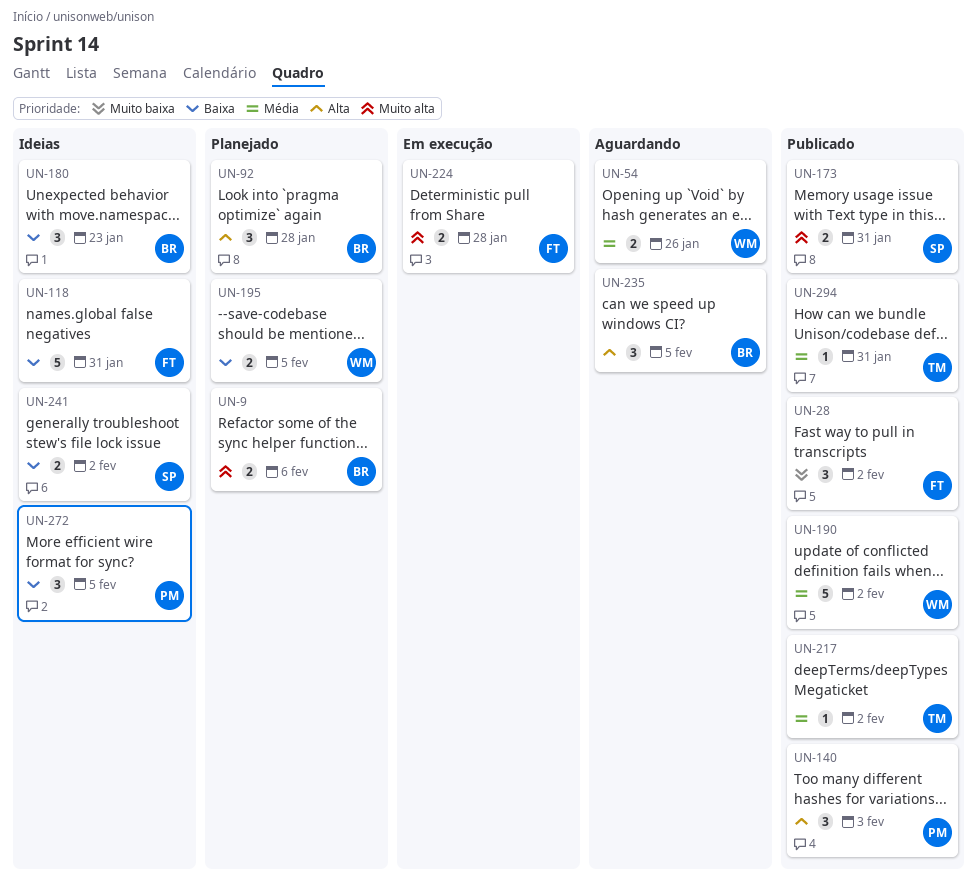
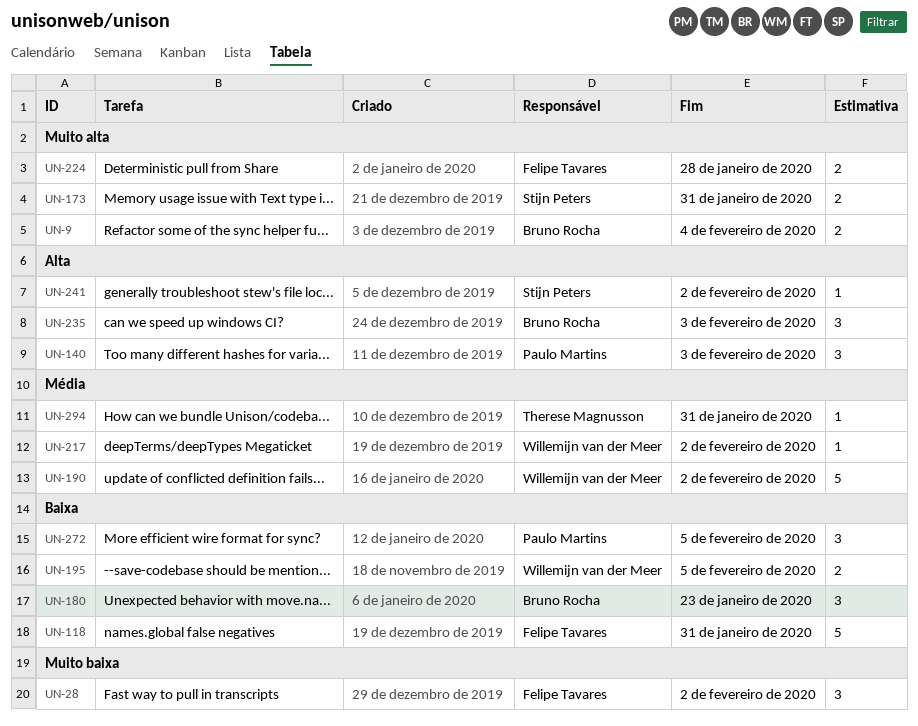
UN-9, due: Feb 6 -> Feb 4
UN-54: present -> none
UN-92: present -> none
UN-217, owner: Therese Magnusson -> Willemijn van der Meer
UN-235, due: Feb 5 -> Feb 3
UN-241, priority: Baixa -> Alta
UN-241, estimate: 2 -> 1

